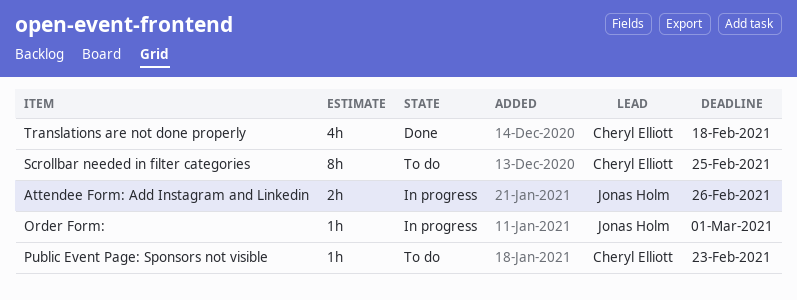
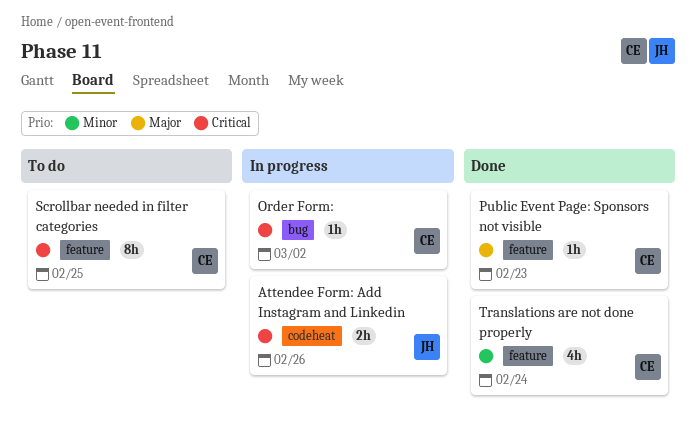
Order Form:, owner: Jonas Holm -> Cheryl Elliott
Order Form:, due: Mar 1 -> Mar 2
Public Event Page: Sponsors not visible, status: To do -> Done
Translations are not done properly, due: Feb 18 -> Feb 24

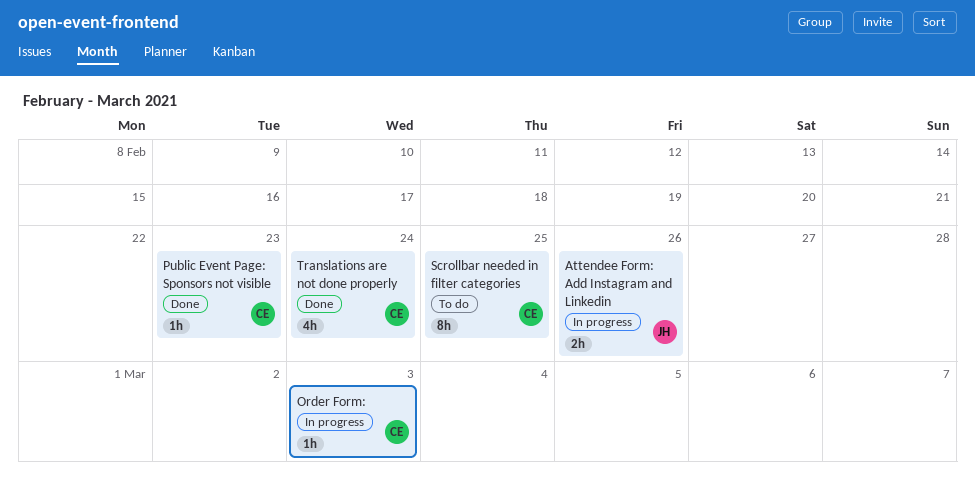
Order Form:, due: Mar 2 -> Mar 3

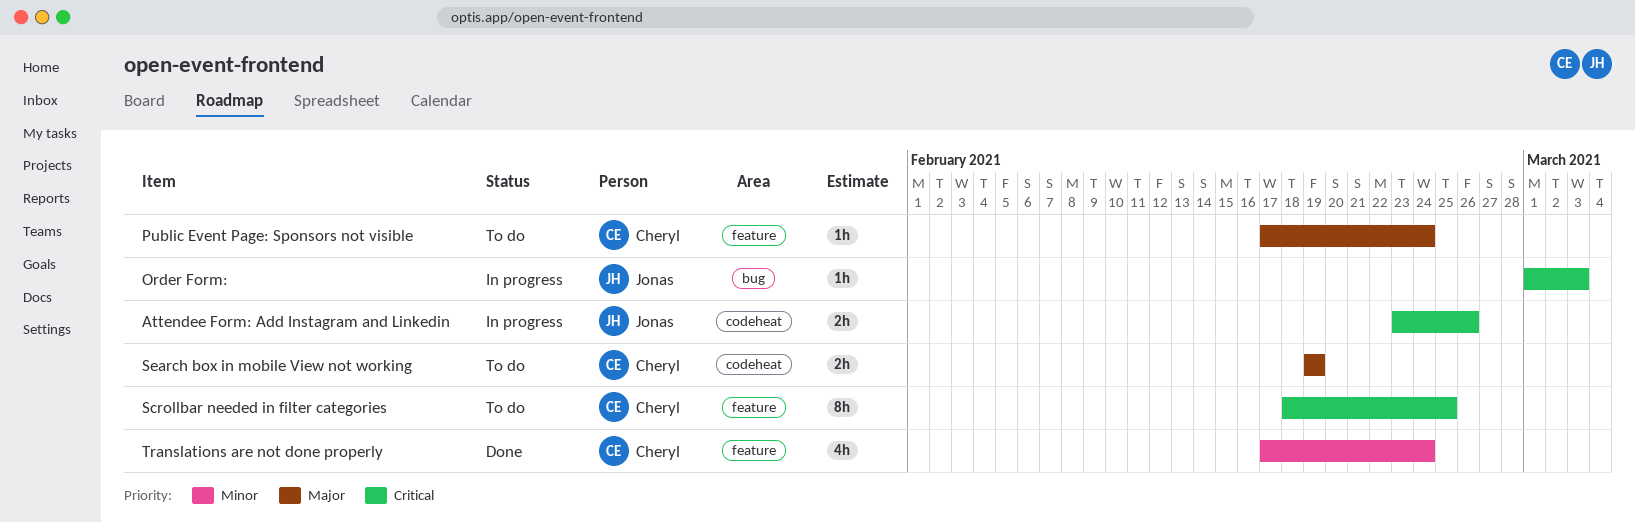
Order Form:, owner: Cheryl -> Jonas
Public Event Page: Sponsors not visible, status: Done -> To do
Public Event Page: Sponsors not visible, due: Feb 23 -> Feb 24
Search box in mobile View not working: none -> present

